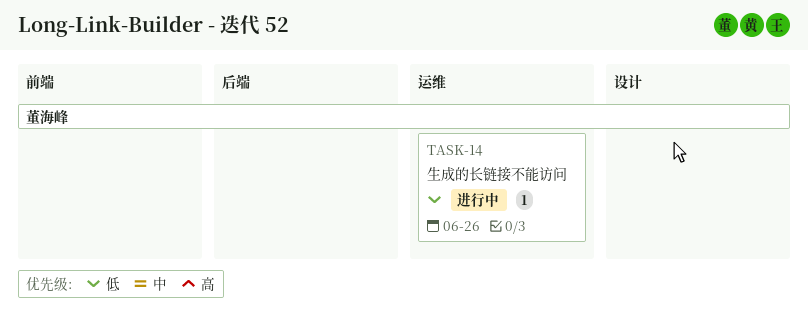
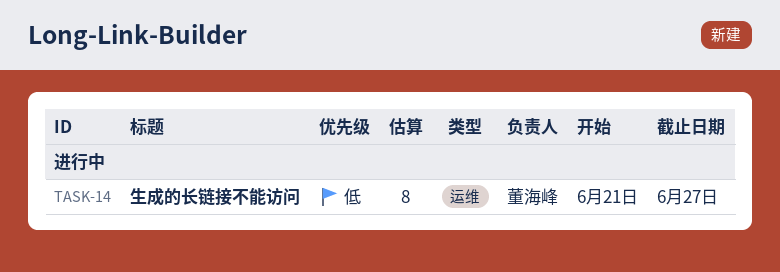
TASK-14, estimate: 1 -> 8
TASK-14, due: Jun 26 -> Jun 27

